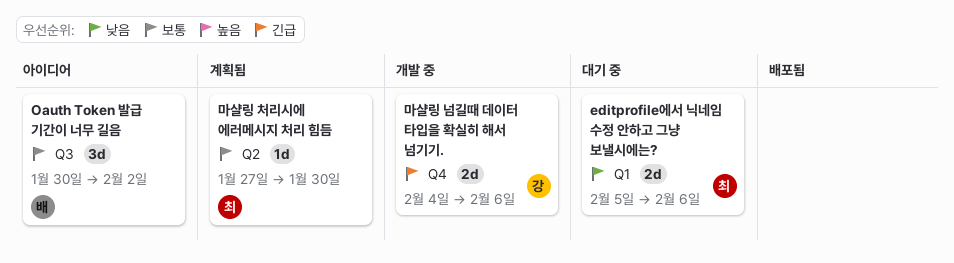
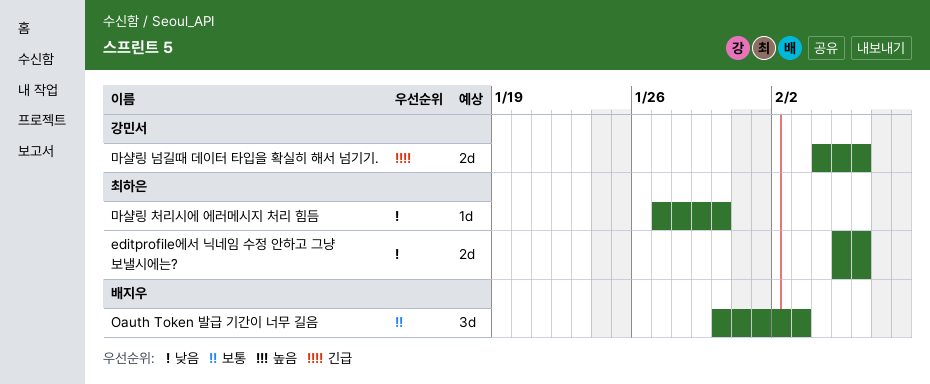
Oauth Token 발급 기간이 너무 길음, due: Feb 2 -> Feb 3
마샬링 처리시에 에러메시지 처리 힘듬, priority: 보통 -> 낮음

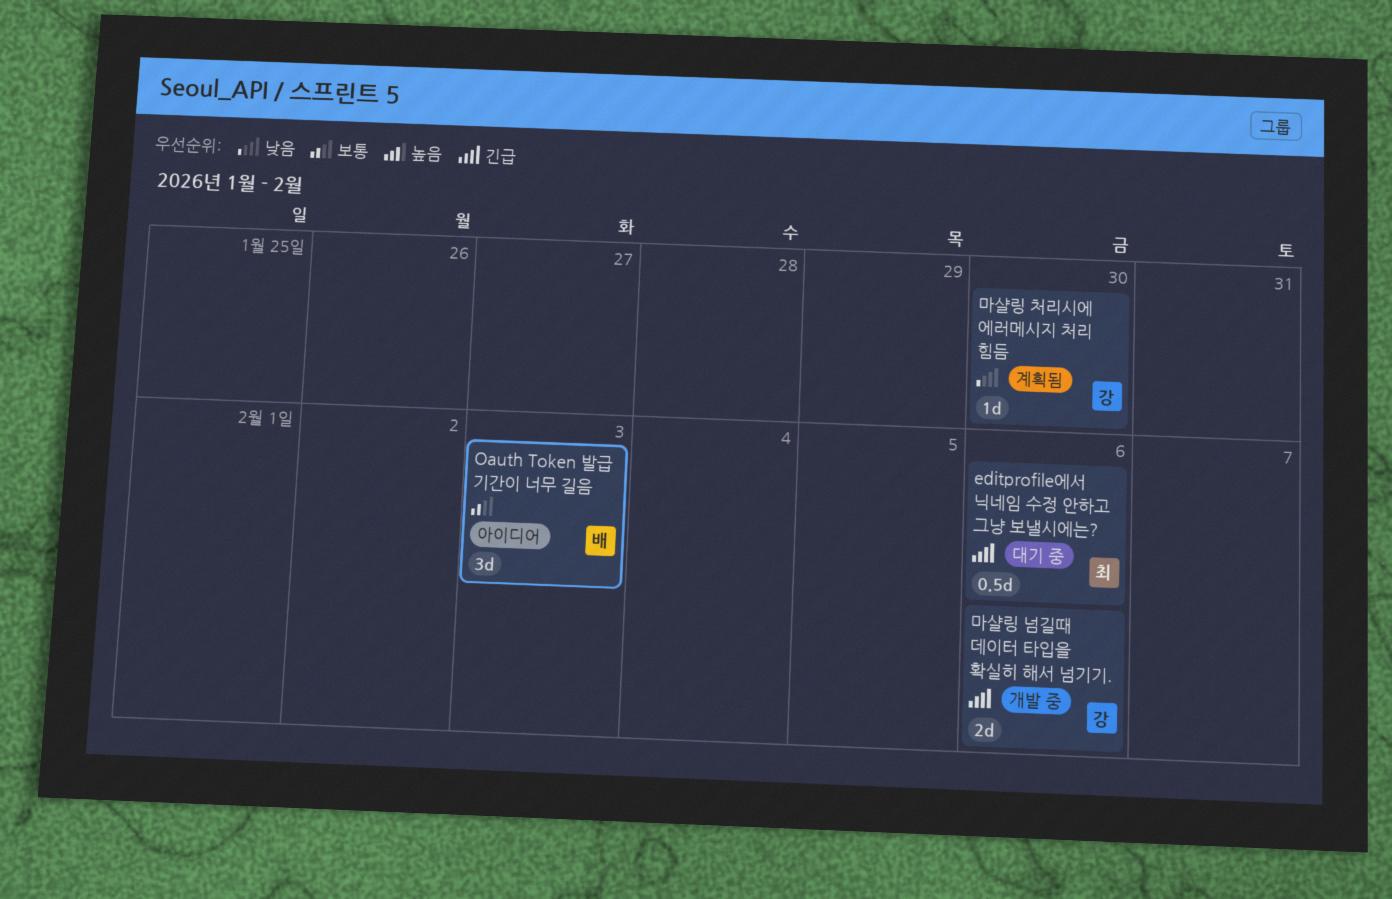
editprofile에서 닉네임 수정 안하고 그냥 보낼시에는?, priority: 낮음 -> 긴급
editprofile에서 닉네임 수정 안하고 그냥 보낼시에는?, estimate: 2d -> 0.5d
마샬링 처리시에 에러메시지 처리 힘듬, owner: 최하은 -> 강민서

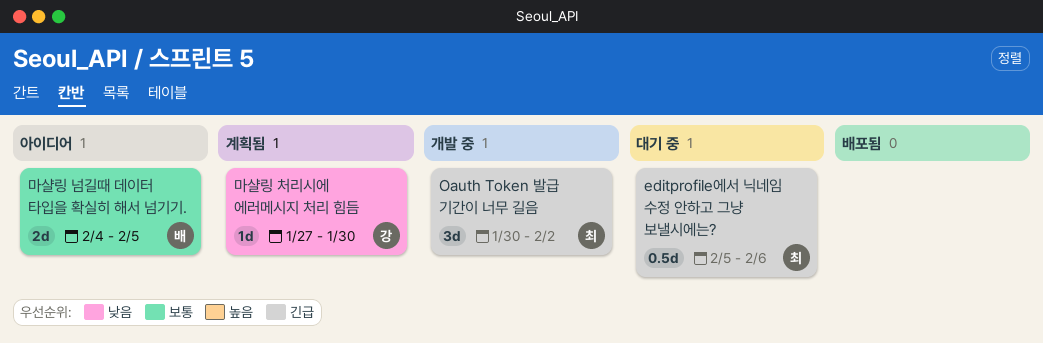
Oauth Token 발급 기간이 너무 길음, status: 아이디어 -> 개발 중
Oauth Token 발급 기간이 너무 길음, owner: 배 -> 최
Oauth Token 발급 기간이 너무 길음, priority: 보통 -> 긴급
Oauth Token 발급 기간이 너무 길음, due: Feb 3 -> Feb 2
마샬링 넘길때 데이터 타입을 확실히 해서 넘기기., status: 개발 중 -> 아이디어
마샬링 넘길때 데이터 타입을 확실히 해서 넘기기., owner: 강 -> 배
마샬링 넘길때 데이터 타입을 확실히 해서 넘기기., priority: 긴급 -> 보통
마샬링 넘길때 데이터 타입을 확실히 해서 넘기기., due: Feb 6 -> Feb 5

